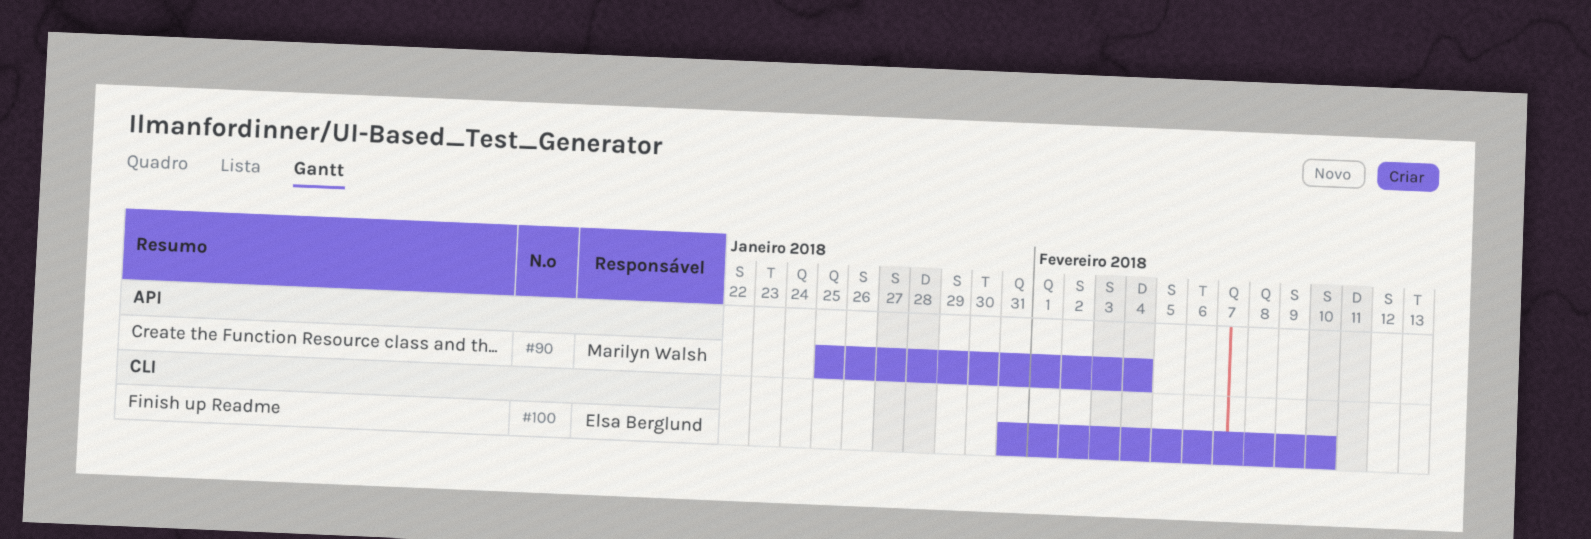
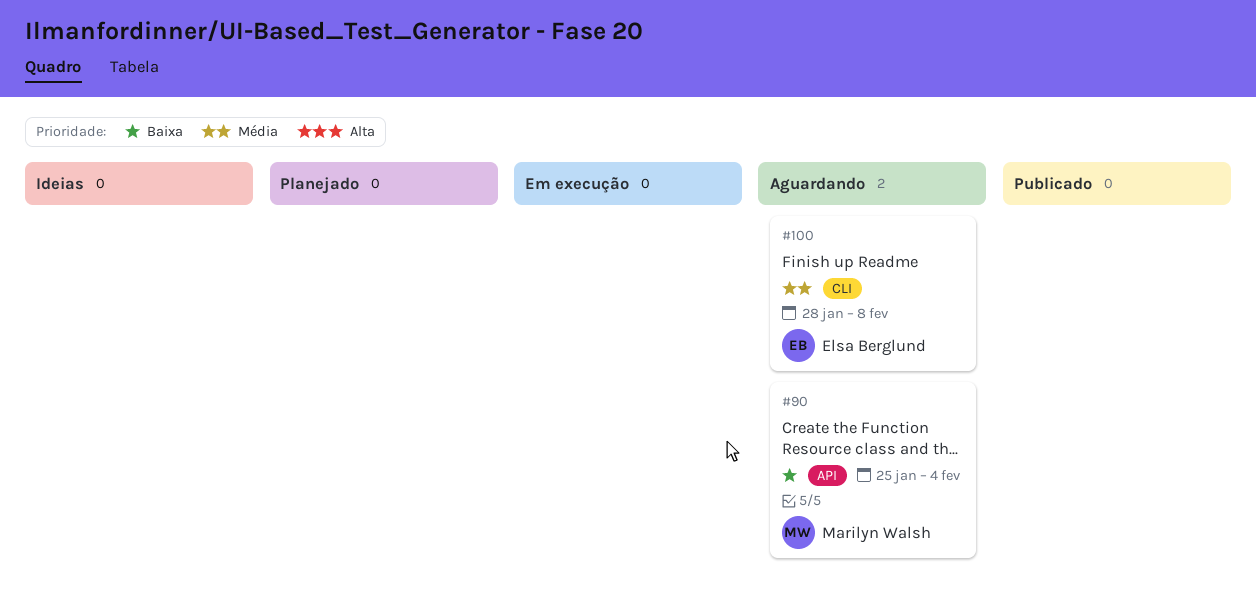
#100, start: Jan 31 -> Jan 28
#100, due: Feb 10 -> Feb 8

